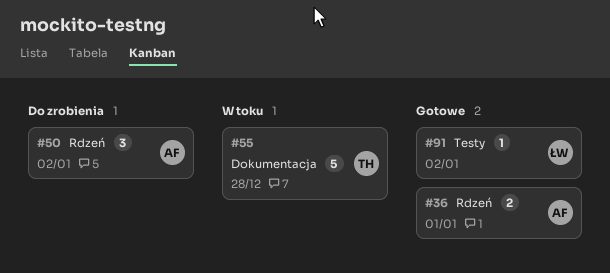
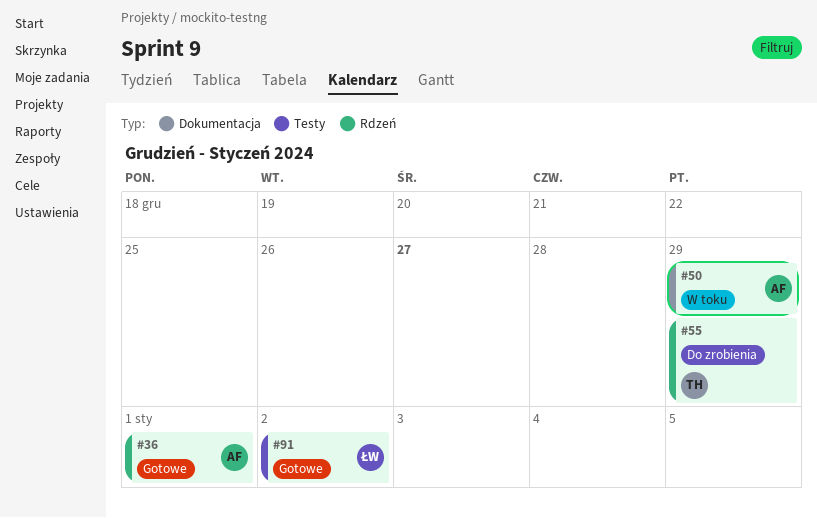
#50, status: Do zrobienia -> W toku
#50, label: Rdzeń -> Dokumentacja
#50, due: Jan 2 -> Dec 29
#55, status: W toku -> Do zrobienia
#55, label: Dokumentacja -> Rdzeń
#55, due: Dec 28 -> Dec 29

